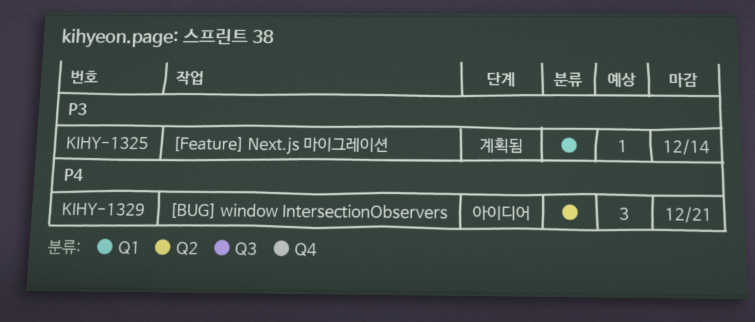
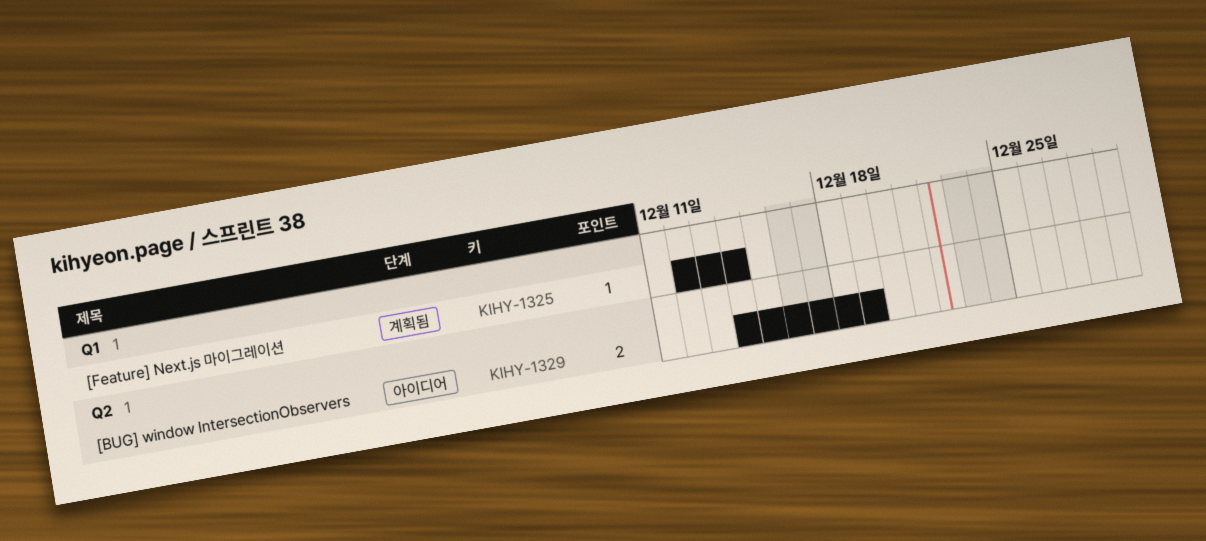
KIHY-1329, estimate: 3 -> 2
KIHY-1329, due: Dec 21 -> Dec 19

